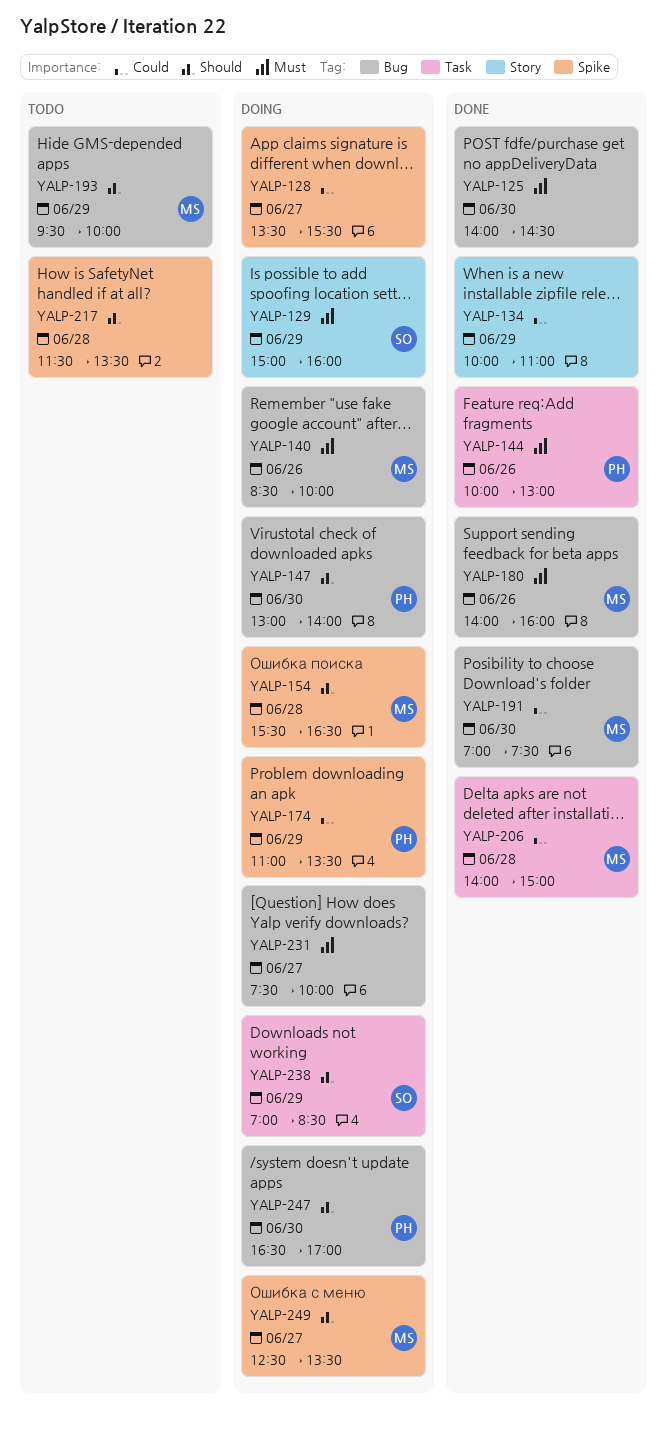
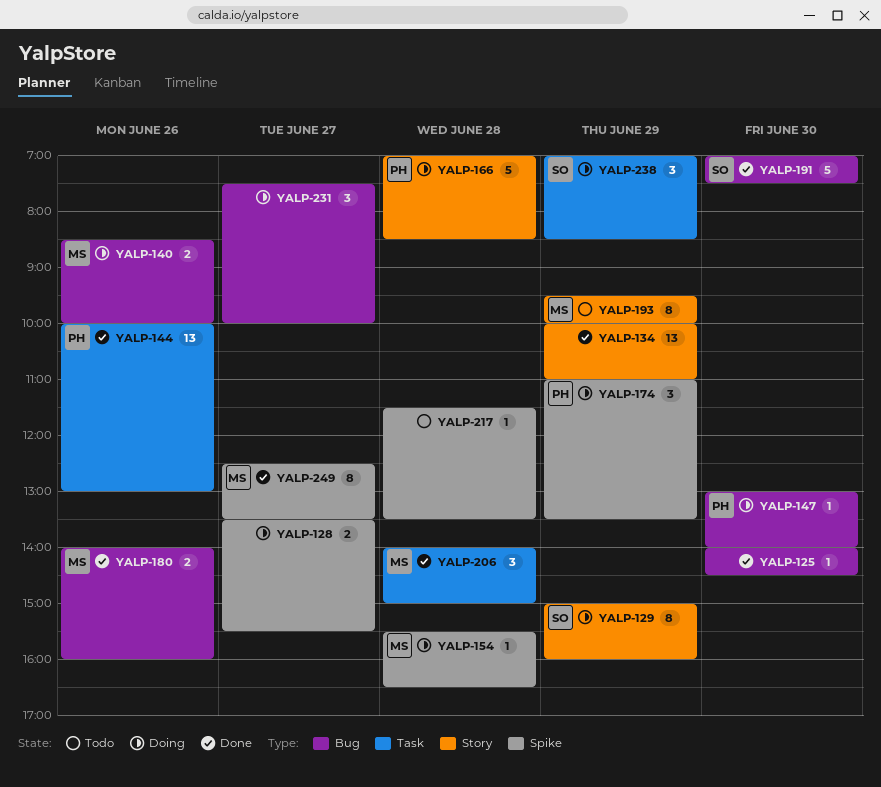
YALP-166: none -> present
YALP-191, owner: MS -> SO
YALP-193, label: Bug -> Story
YALP-247: present -> none
YALP-249, status: Doing -> Done

